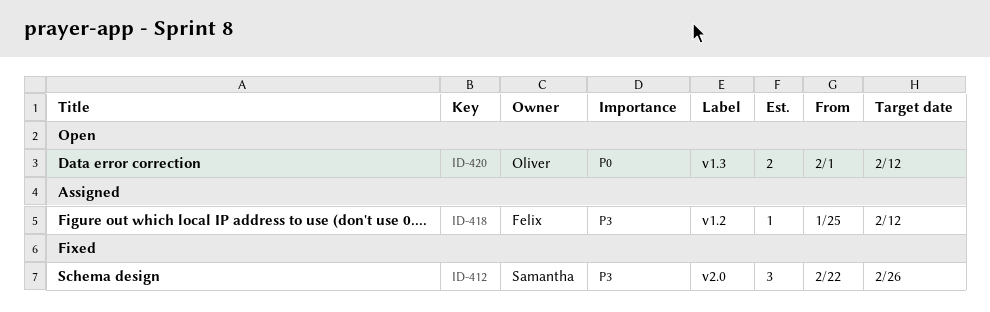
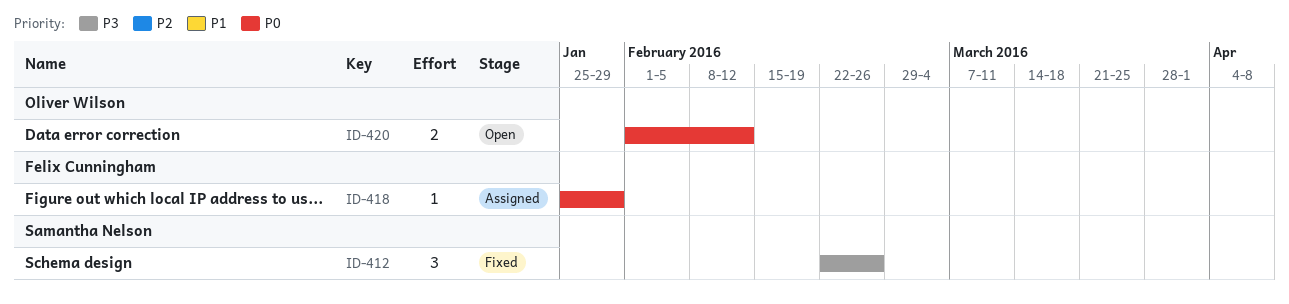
ID-418, priority: P3 -> P0
ID-418, due: Feb 12 -> Jan 29

